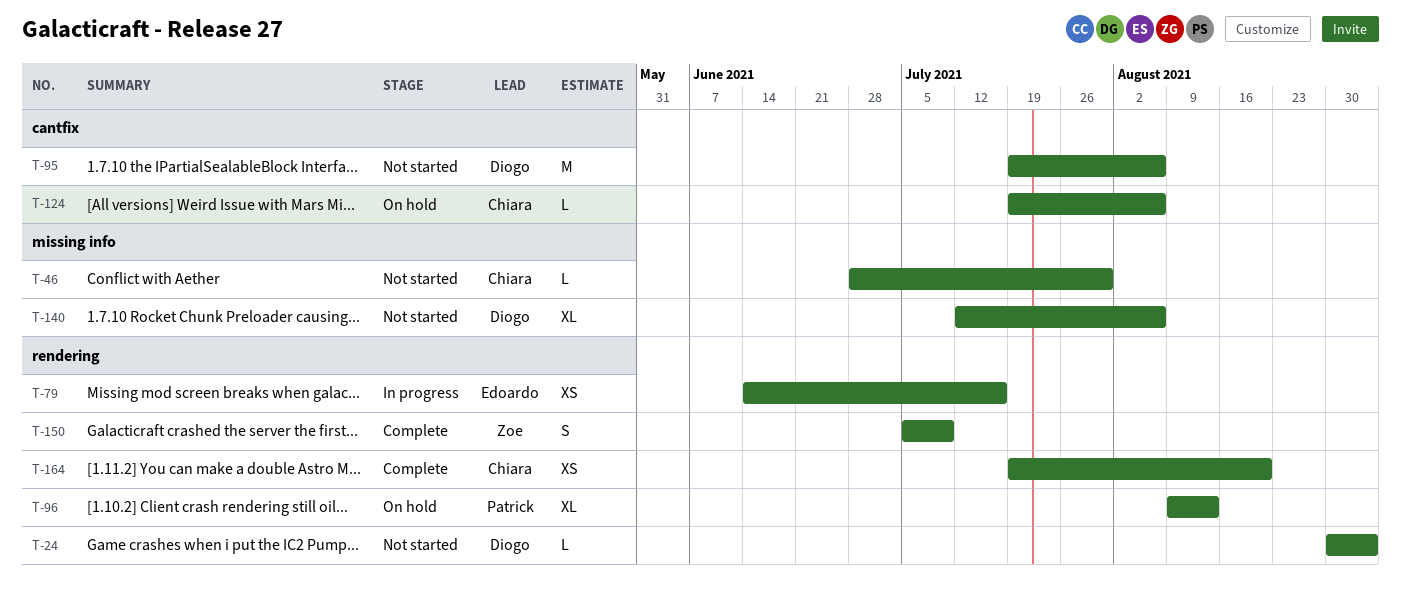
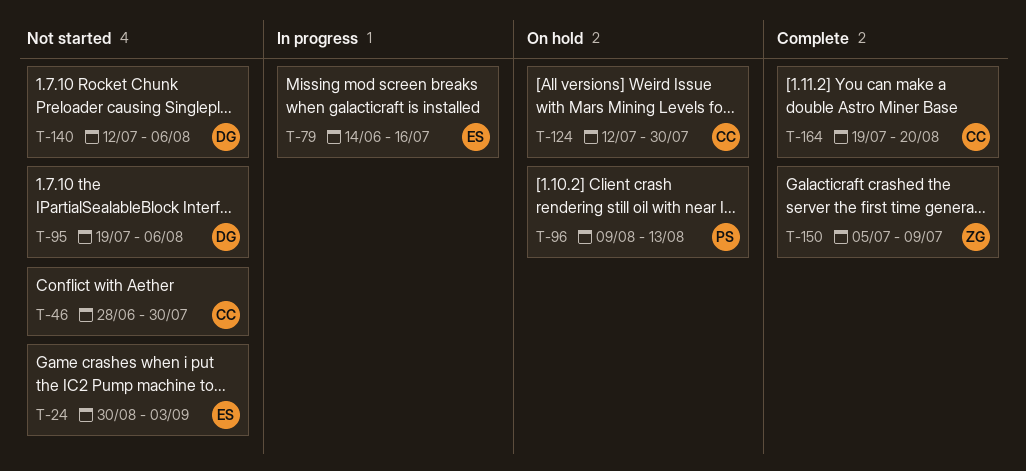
T-24, owner: Diogo -> Edoardo
T-124, start: Jul 19 -> Jul 12
T-124, due: Aug 6 -> Jul 30

